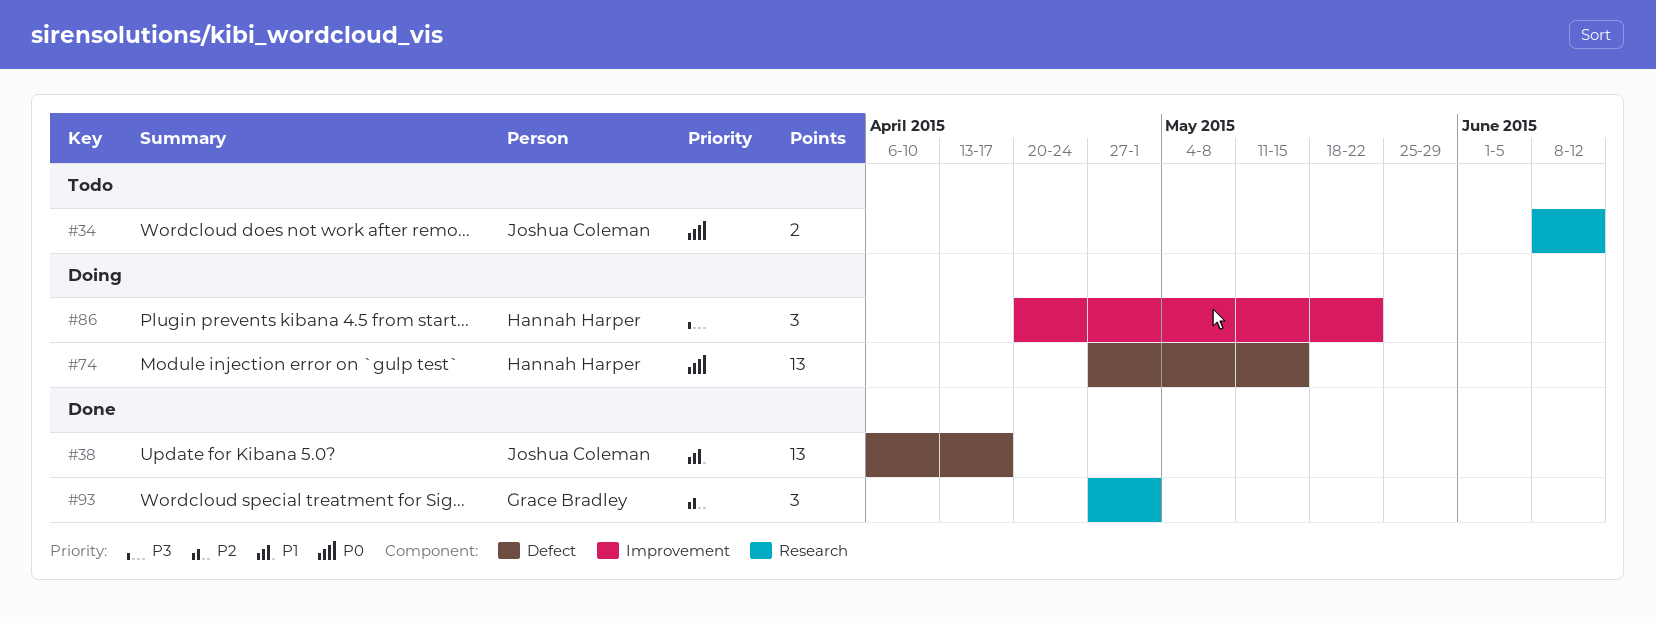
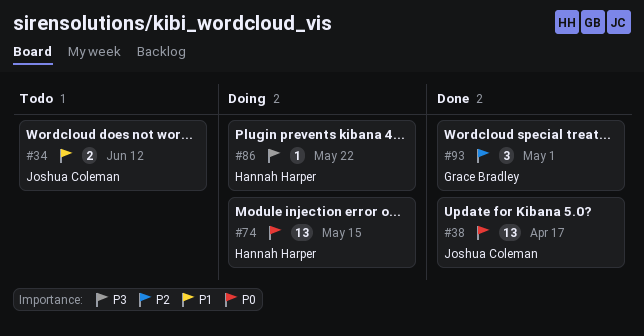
#34, priority: P0 -> P1
#38, priority: P1 -> P0
#86, estimate: 3 -> 1

